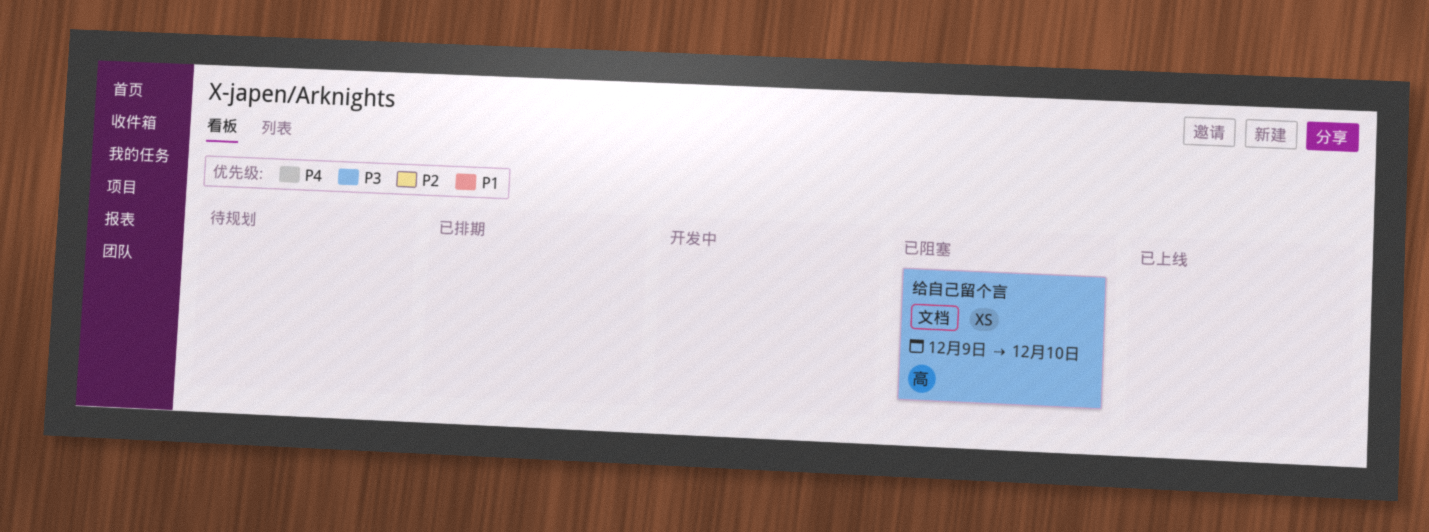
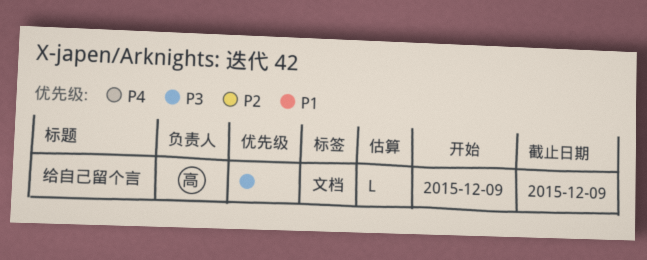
给自己留个言, estimate: XS -> L
给自己留个言, due: Dec 10 -> Dec 9

